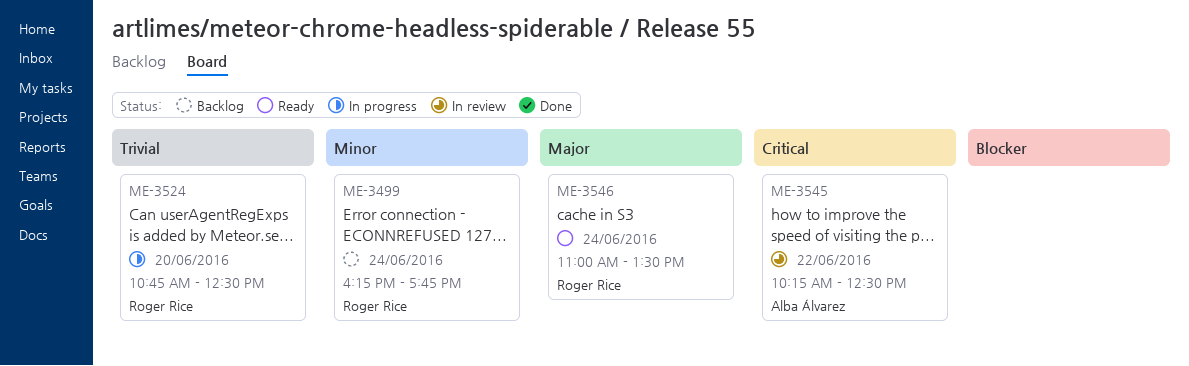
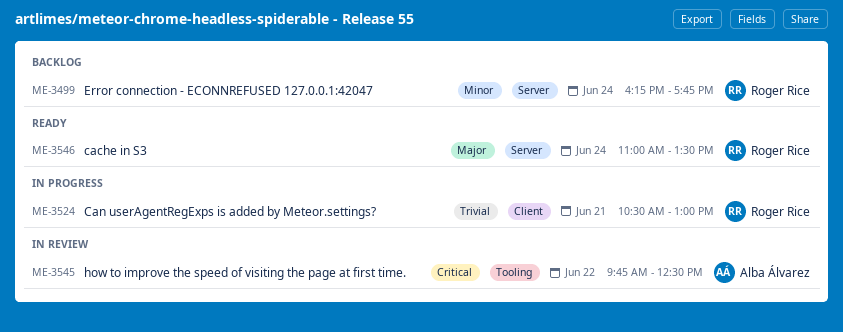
ME-3524, day: Jun 20 -> Jun 21
ME-3524, begins: 10:45 -> 10:30
ME-3524, ends: 12:30 -> 13:00
ME-3545, begins: 10:15 -> 09:45

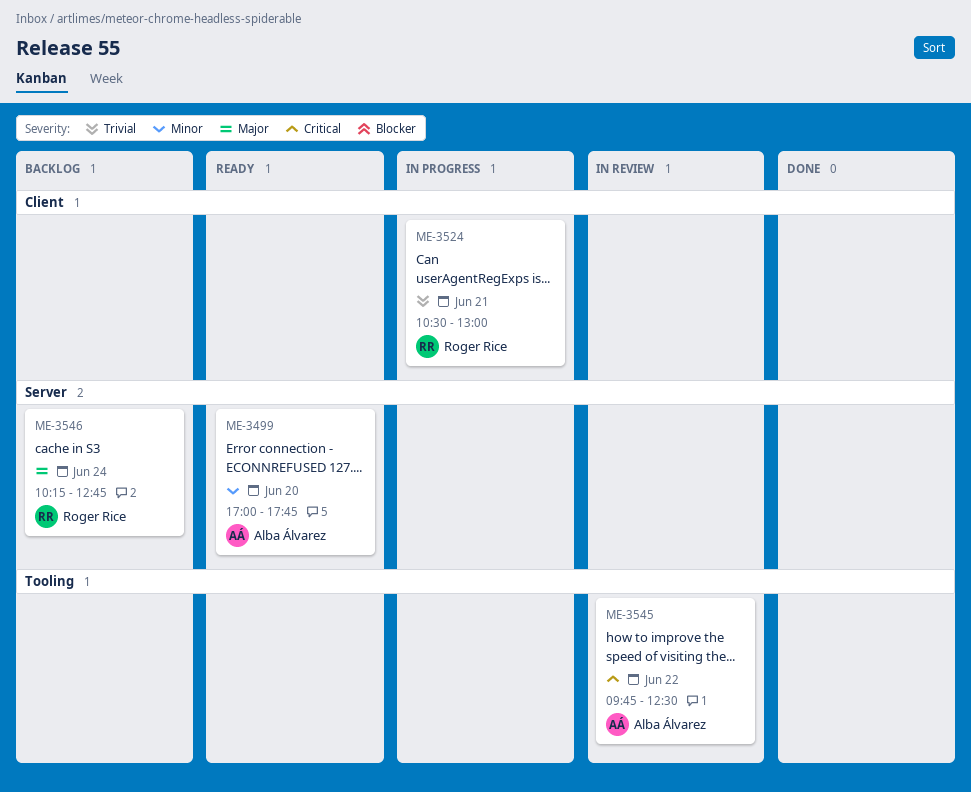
ME-3499, status: Backlog -> Ready
ME-3499, owner: Roger Rice -> Alba Álvarez
ME-3499, day: Jun 24 -> Jun 20
ME-3499, begins: 16:15 -> 17:00
ME-3546, status: Ready -> Backlog
ME-3546, begins: 11:00 -> 10:15
ME-3546, ends: 13:30 -> 12:45

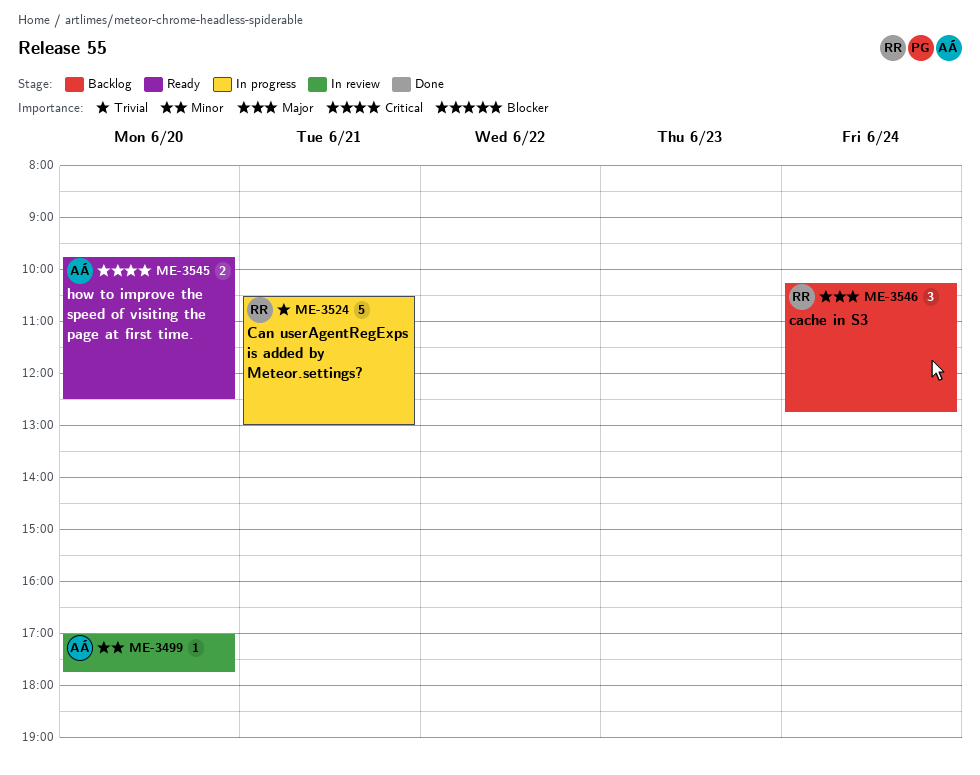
ME-3499, status: Ready -> In review
ME-3545, status: In review -> Ready
ME-3545, day: Jun 22 -> Jun 20

